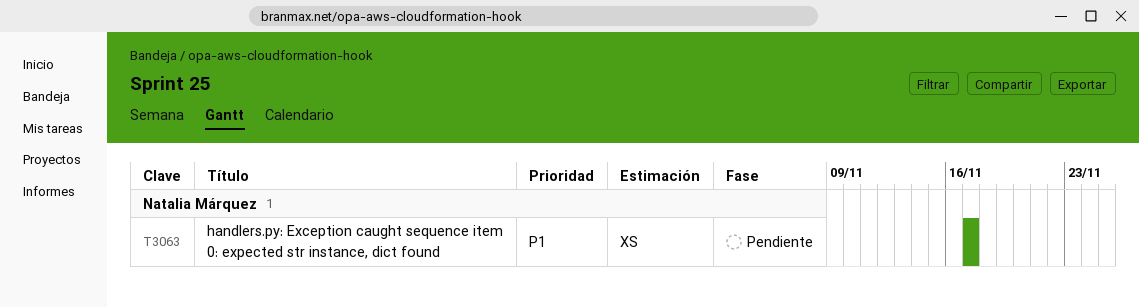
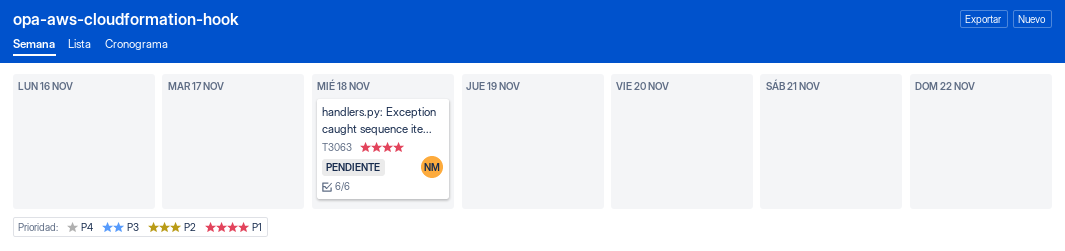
T3063, due: Nov 17 -> Nov 18

